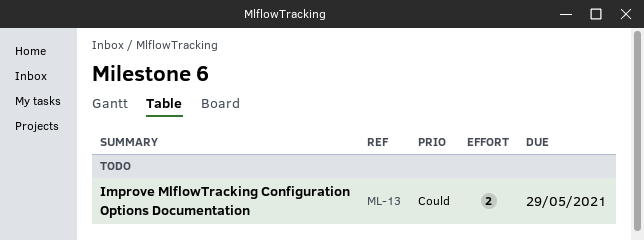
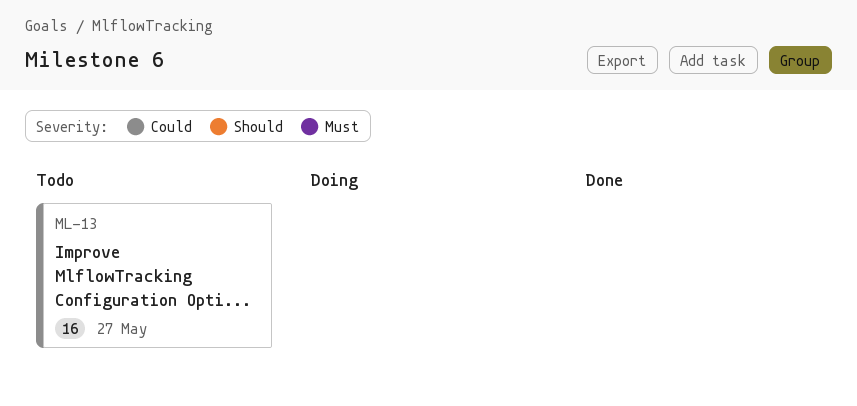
ML-13, estimate: 2 -> 16
ML-13, due: May 29 -> May 27

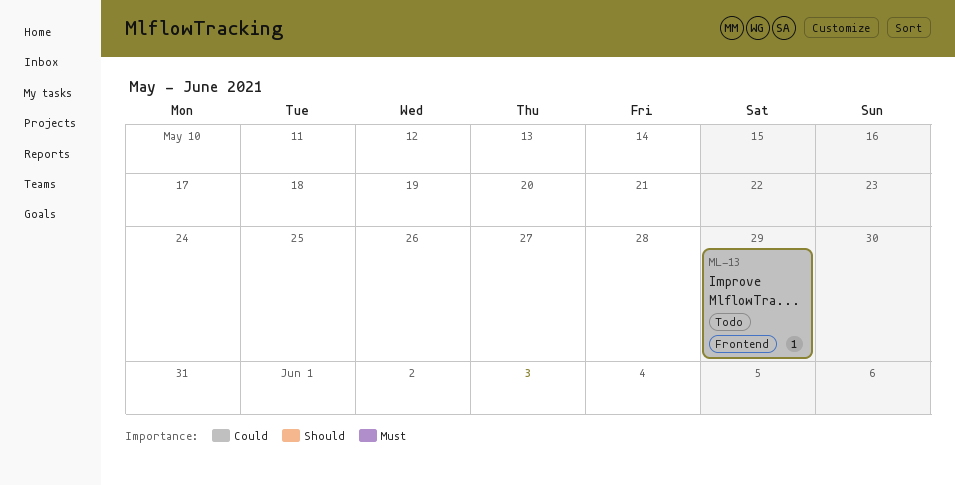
ML-13, estimate: 16 -> 1
ML-13, due: May 27 -> May 29

